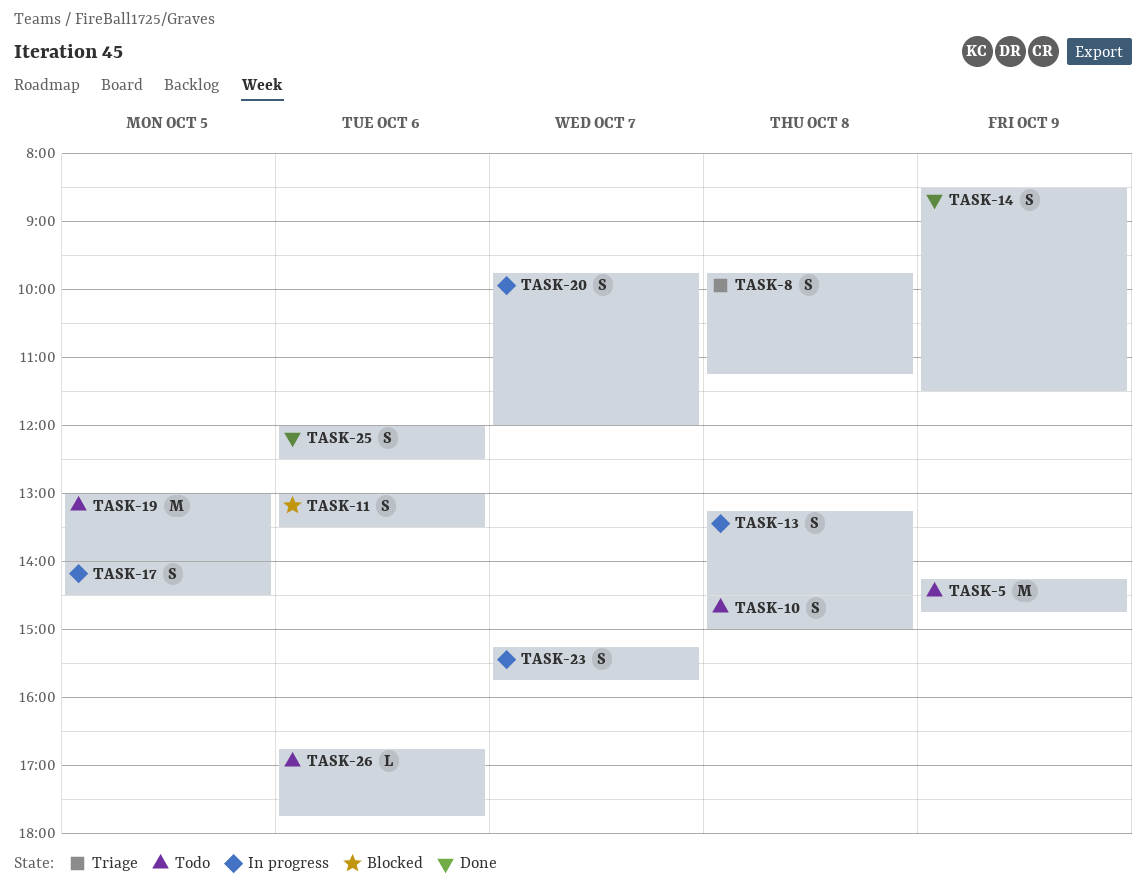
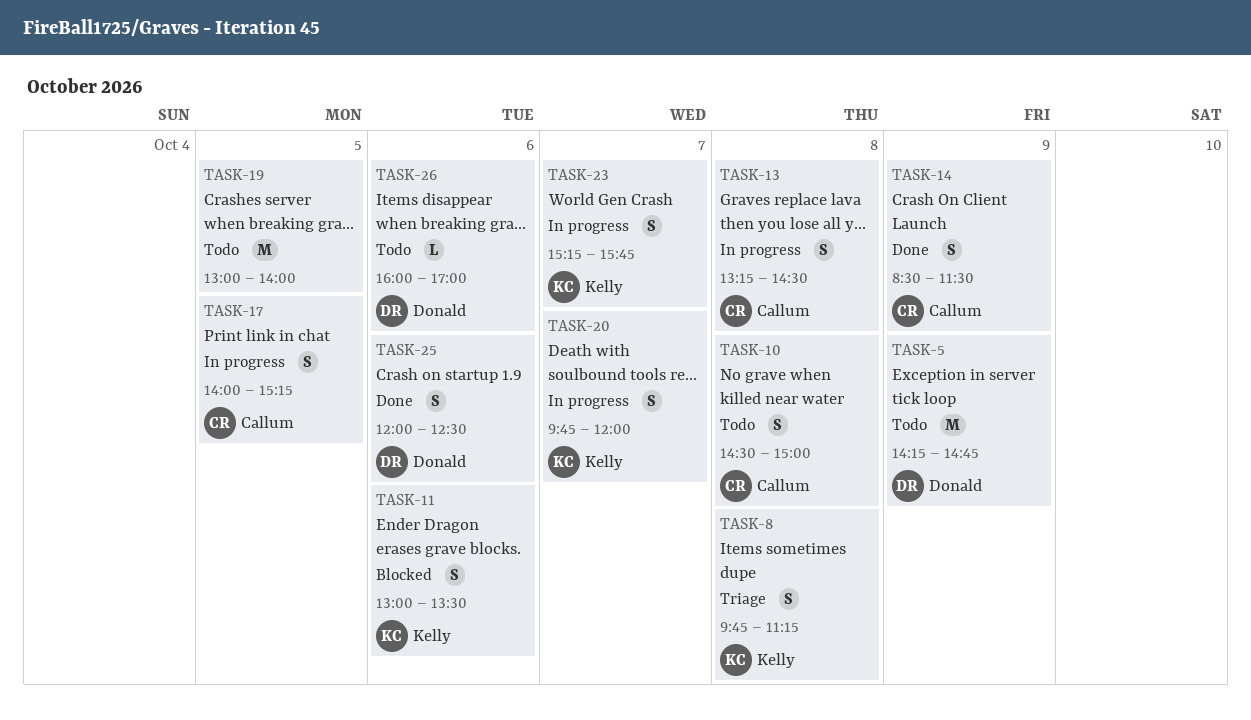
TASK-17, ends: 14:30 -> 15:15
TASK-26, begins: 16:45 -> 16:00
TASK-26, ends: 17:45 -> 17:00

